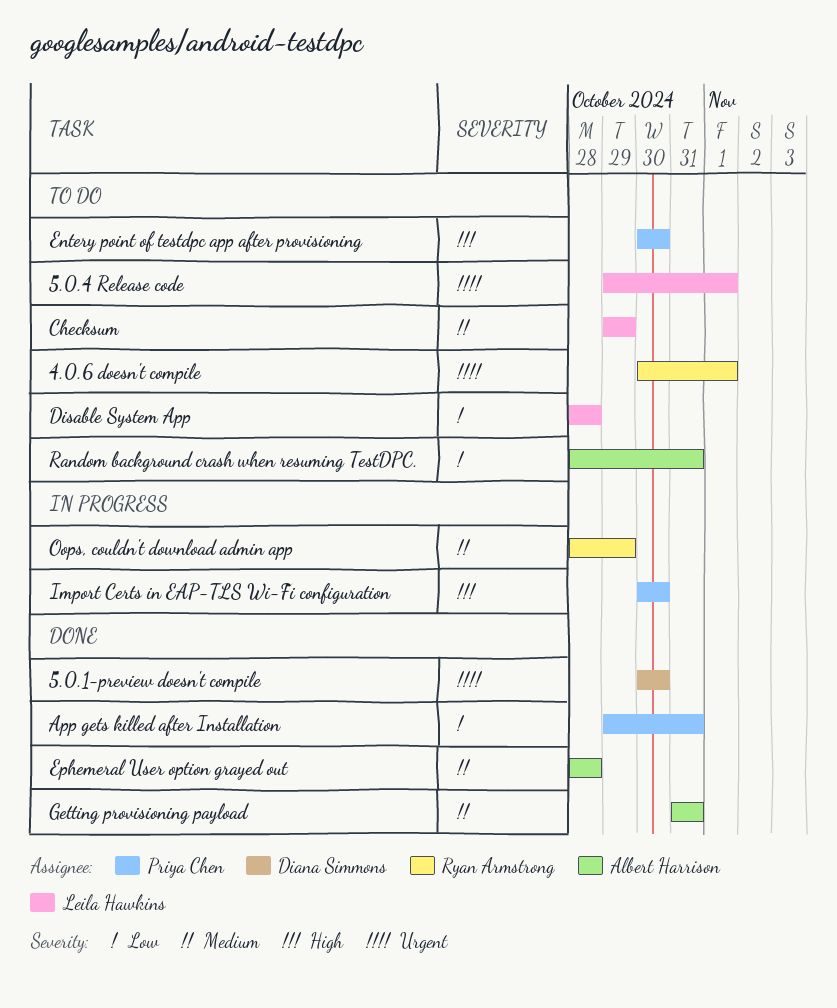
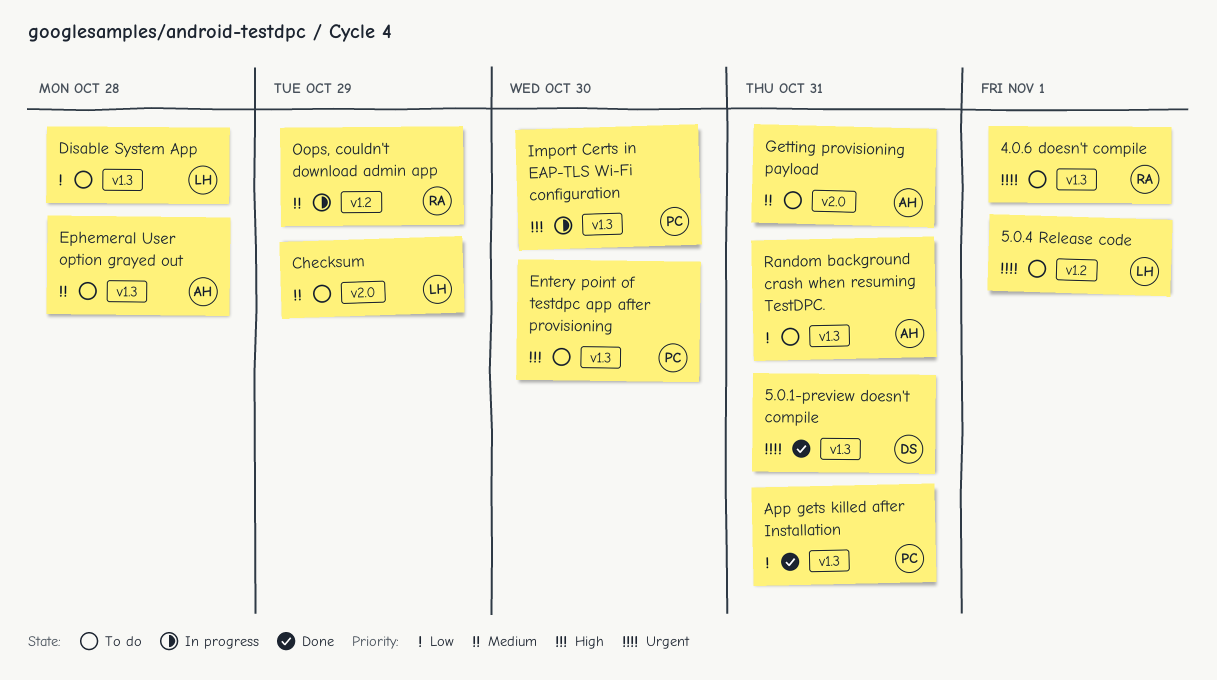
5.0.1-preview doesn't compile, due: Oct 30 -> Oct 31
Ephemeral User option grayed out, status: Done -> To do
Getting provisioning payload, status: Done -> To do

